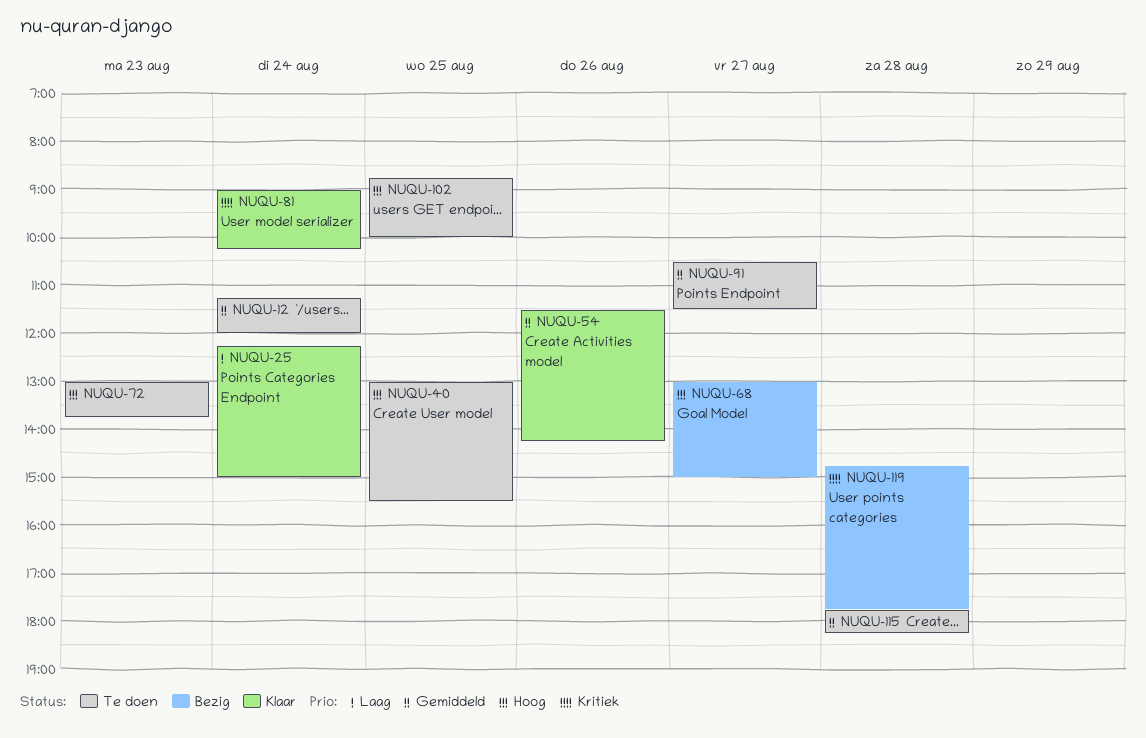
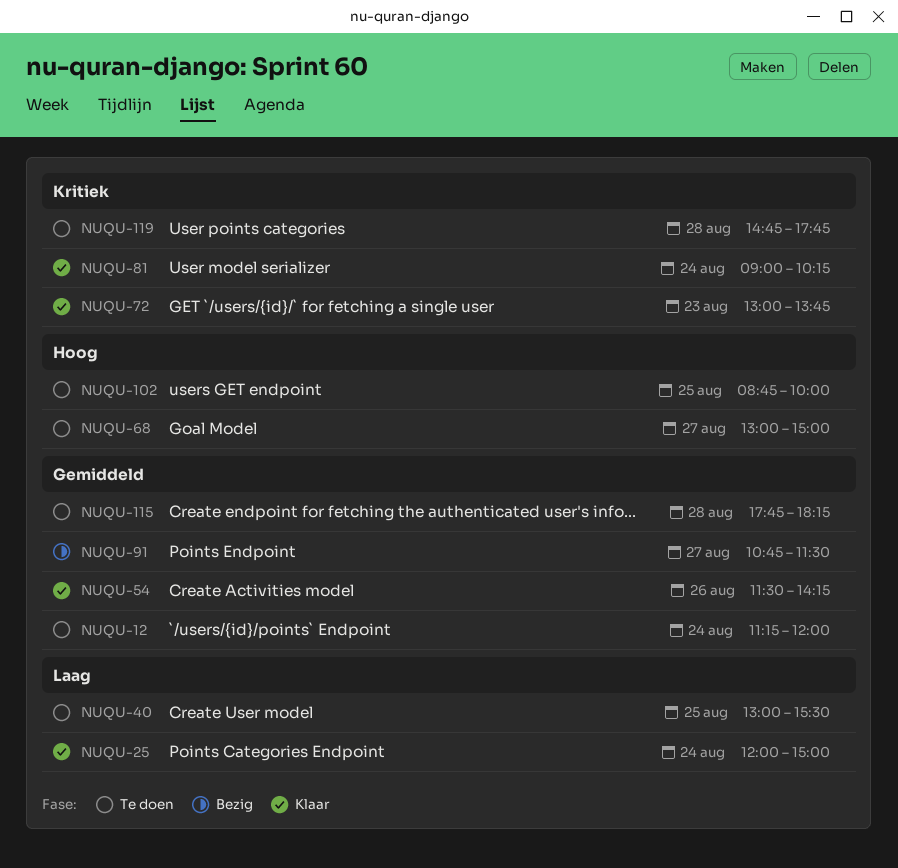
NUQU-25, begins: 12:15 -> 12:00
NUQU-40, priority: Hoog -> Laag
NUQU-68, status: Bezig -> Te doen
NUQU-72, status: Te doen -> Klaar
NUQU-72, priority: Hoog -> Kritiek
NUQU-91, status: Te doen -> Bezig
NUQU-91, begins: 10:30 -> 10:45
NUQU-119, status: Bezig -> Te doen

